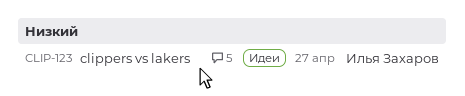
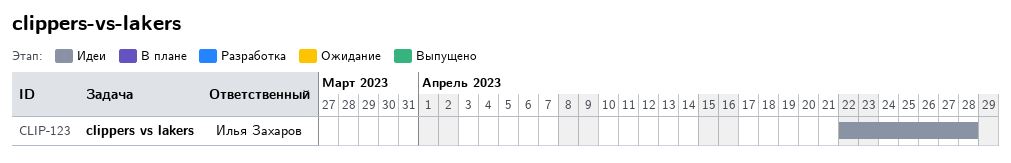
CLIP-123, due: Apr 27 -> Apr 28

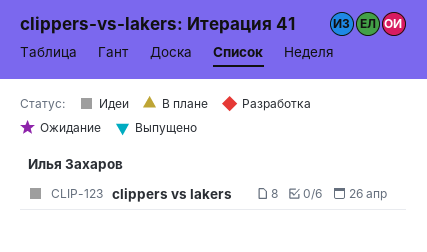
CLIP-123, due: Apr 28 -> Apr 26

